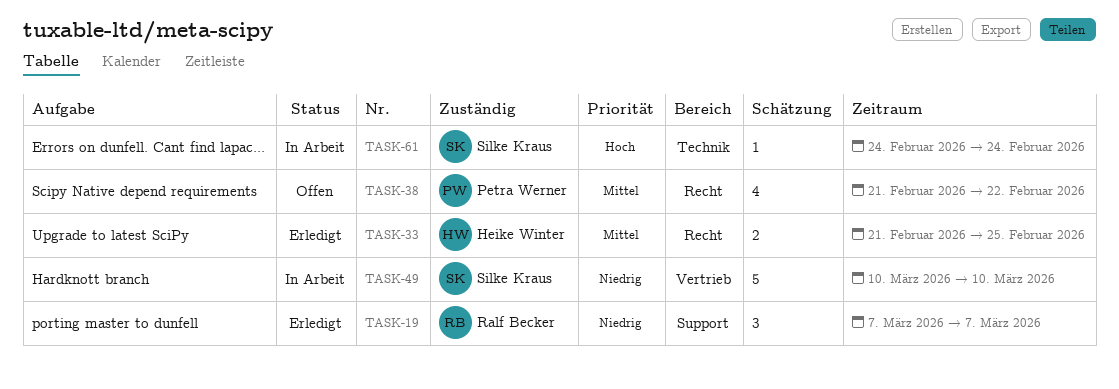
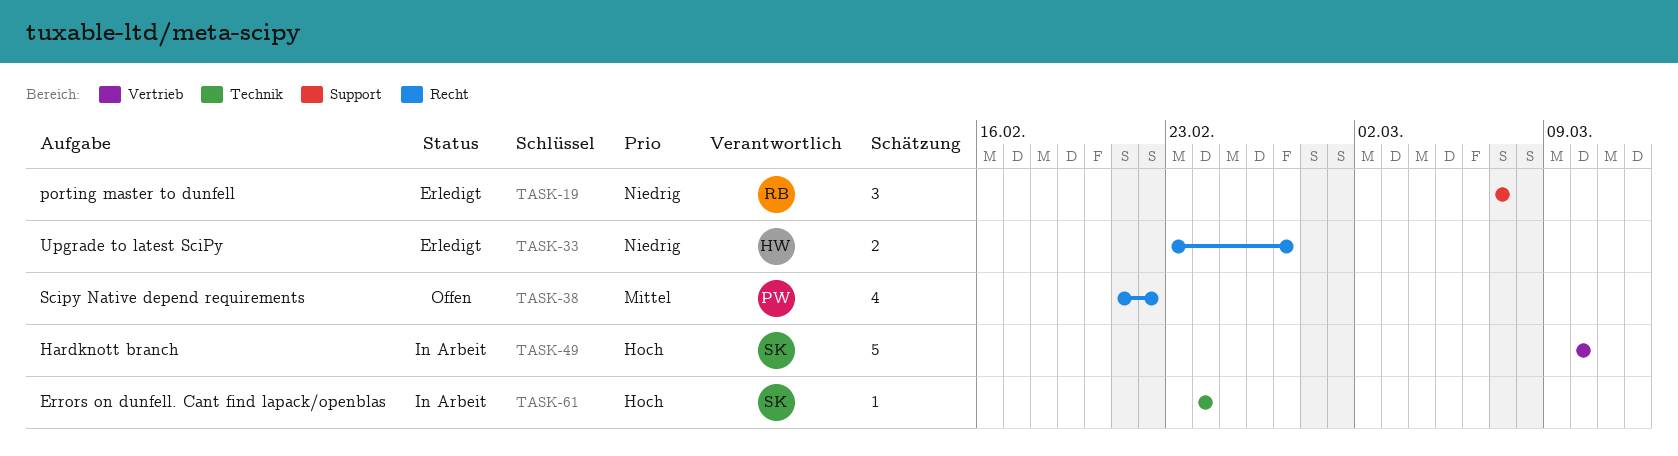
TASK-33, priority: Mittel -> Niedrig
TASK-33, start: Feb 21 -> Feb 23
TASK-33, due: Feb 25 -> Feb 27
TASK-49, priority: Niedrig -> Hoch

